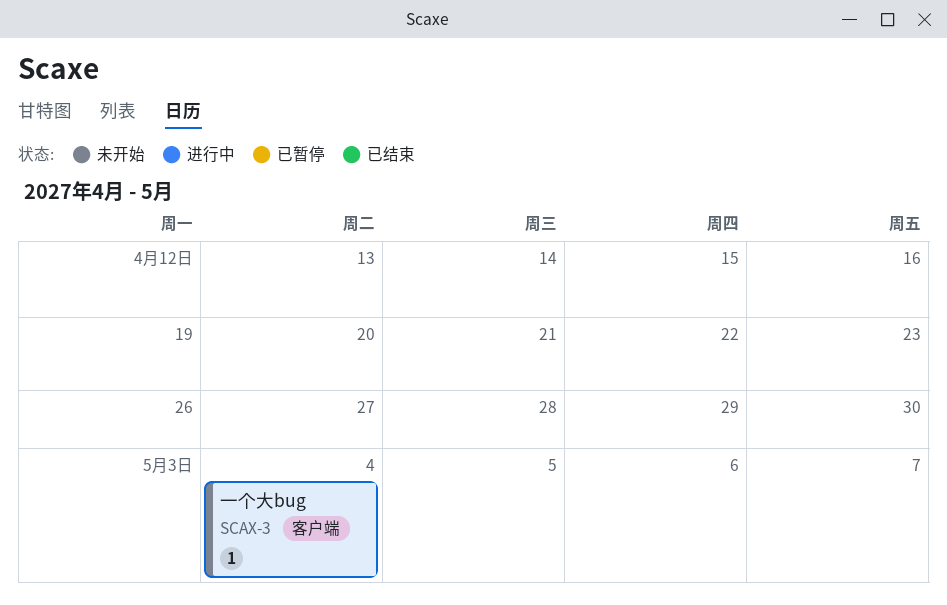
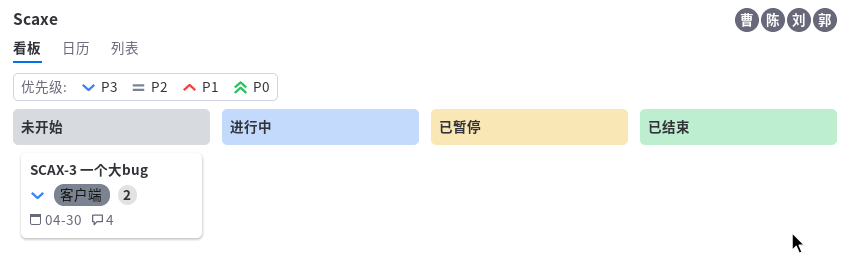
SCAX-3, estimate: 1 -> 2
SCAX-3, due: May 4 -> Apr 30

